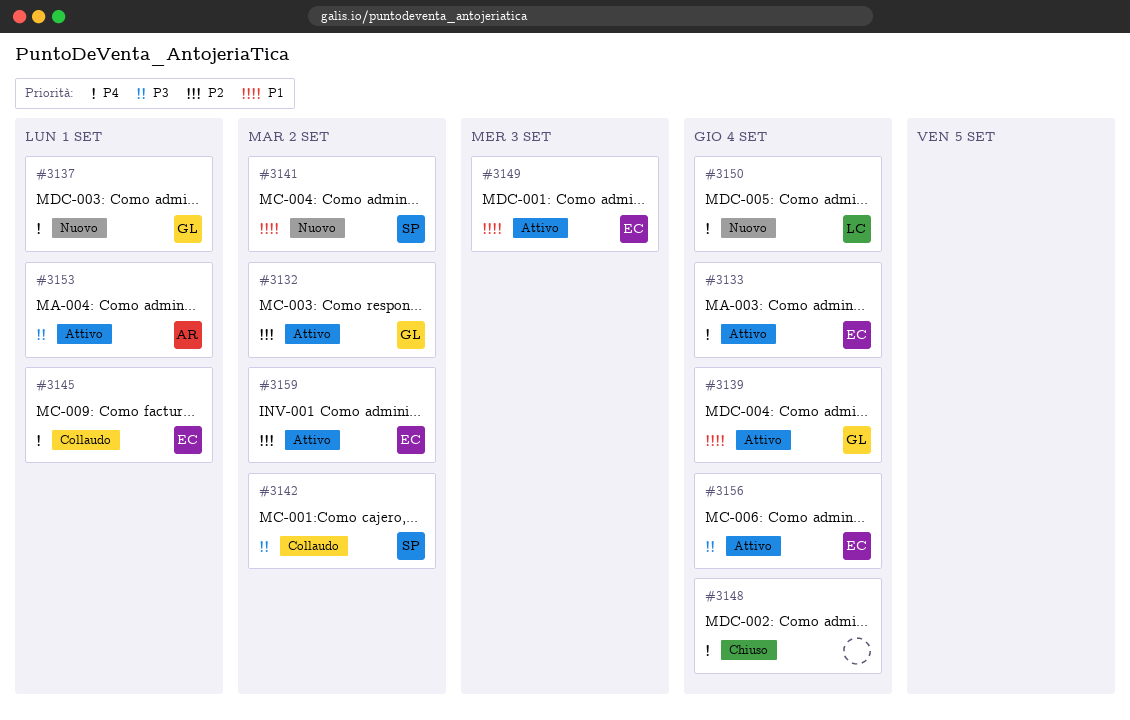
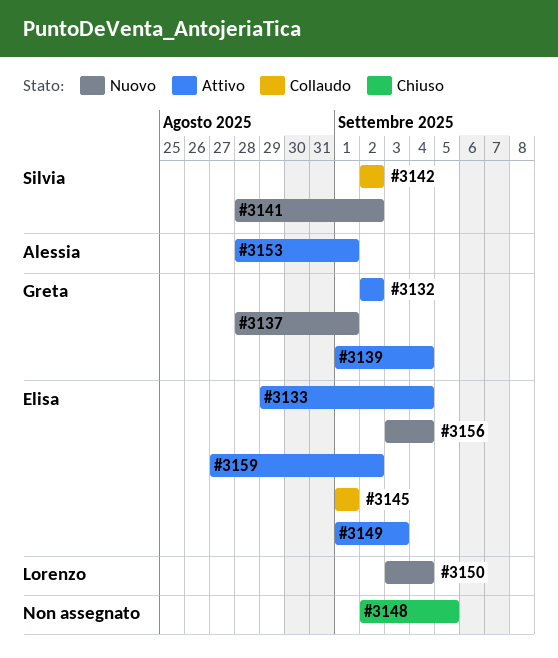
#3148, due: Sep 4 -> Sep 5
#3156, status: Attivo -> Nuovo

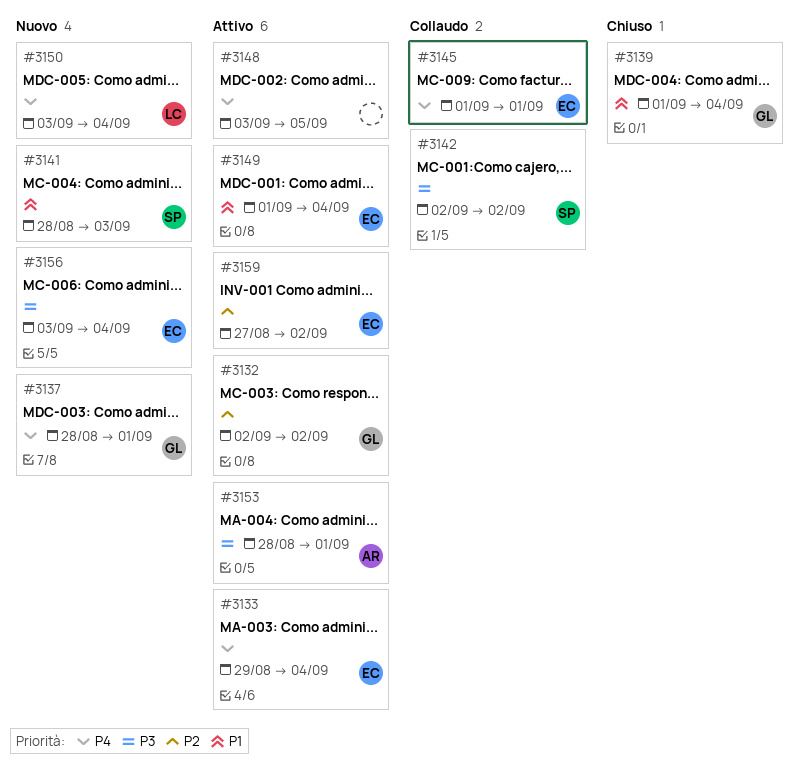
#3139, status: Attivo -> Chiuso
#3141, due: Sep 2 -> Sep 3
#3148, status: Chiuso -> Attivo
#3148, start: Sep 2 -> Sep 3
#3149, due: Sep 3 -> Sep 4

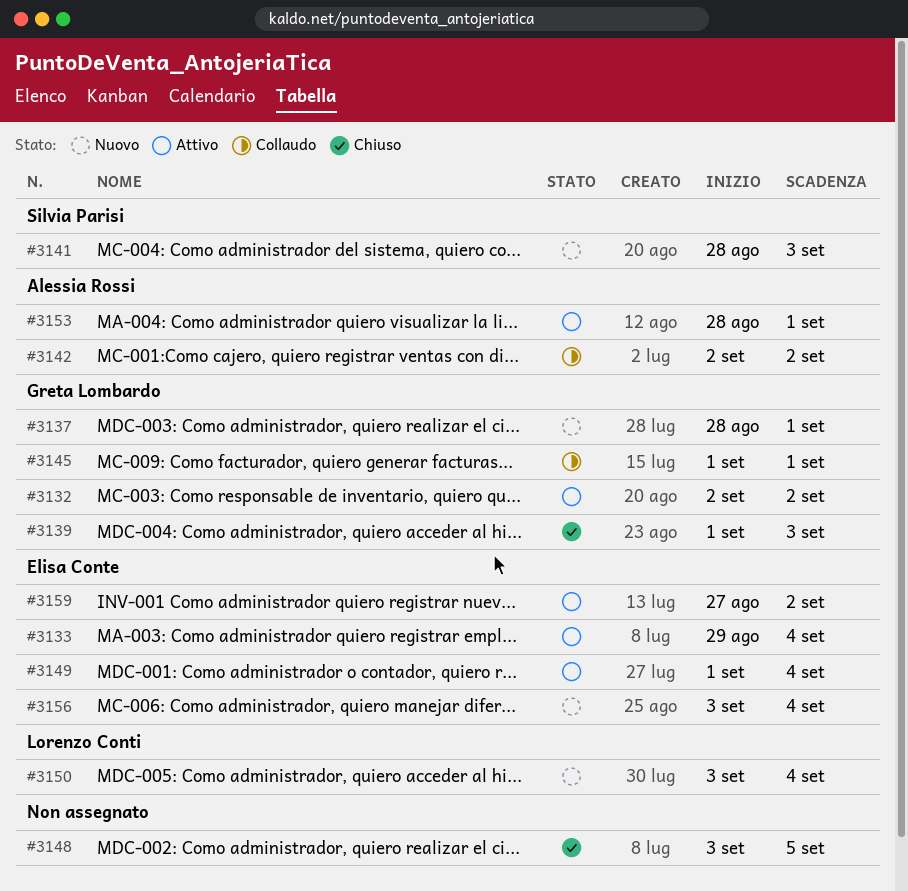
#3139, due: Sep 4 -> Sep 3
#3142, owner: Silvia Parisi -> Alessia Rossi
#3145, owner: Elisa Conte -> Greta Lombardo
#3148, status: Attivo -> Chiuso

